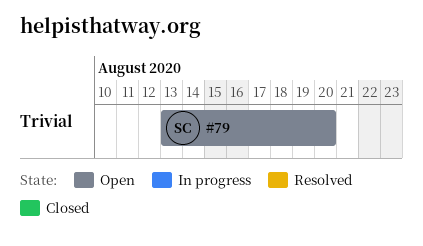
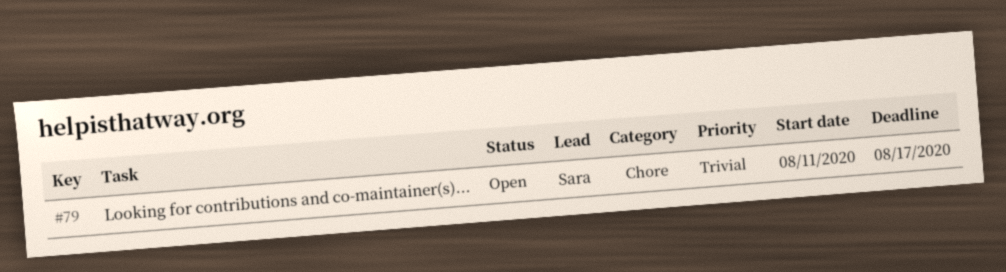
#79, start: Aug 13 -> Aug 11
#79, due: Aug 20 -> Aug 17

